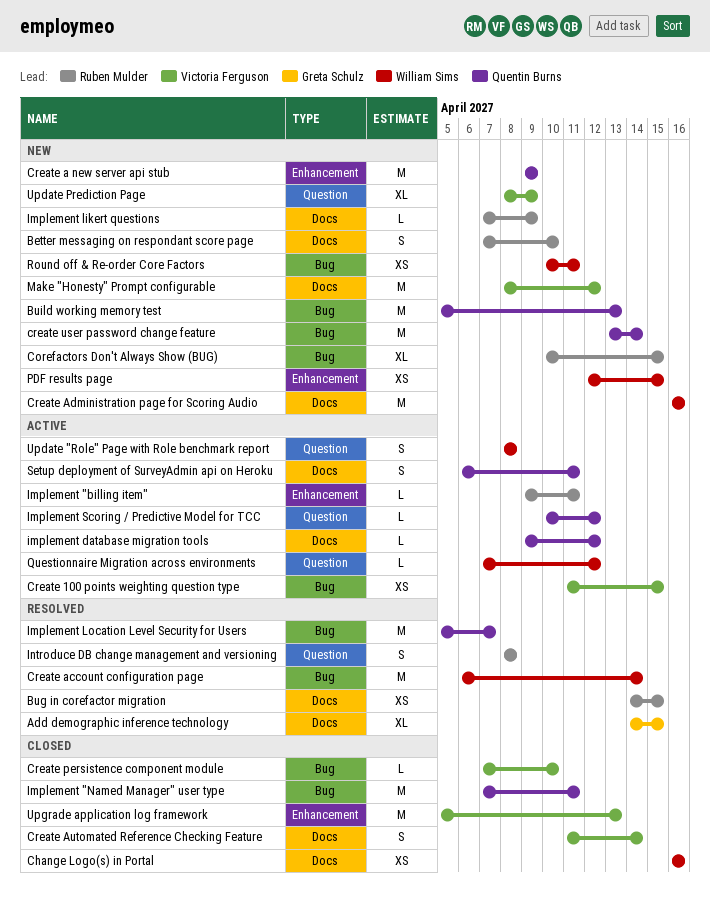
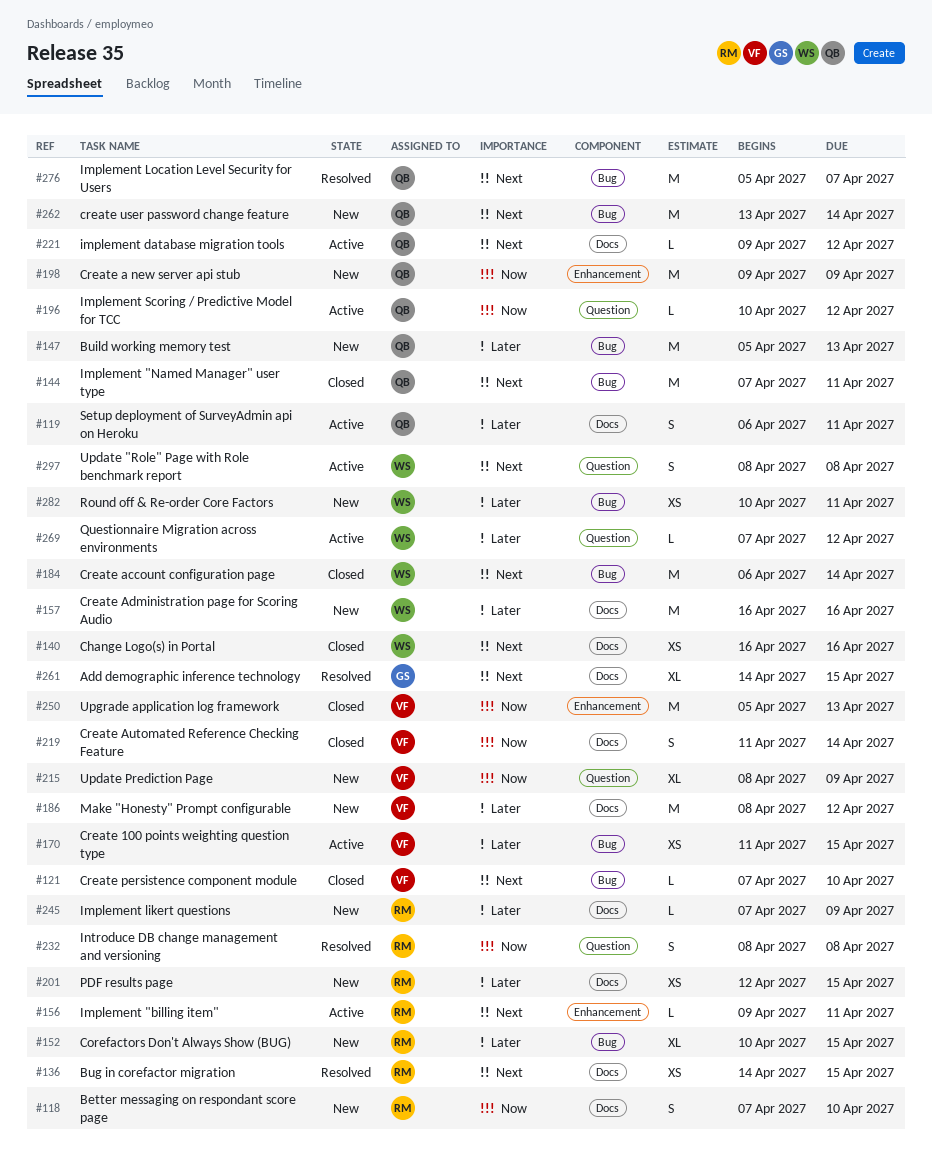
Create account configuration page, status: Resolved -> Closed
PDF results page, owner: William Sims -> Ruben Mulder
PDF results page, label: Enhancement -> Docs

